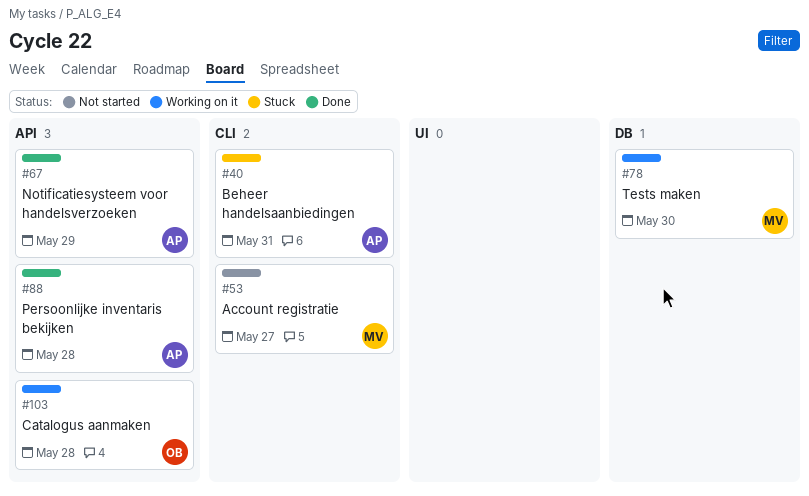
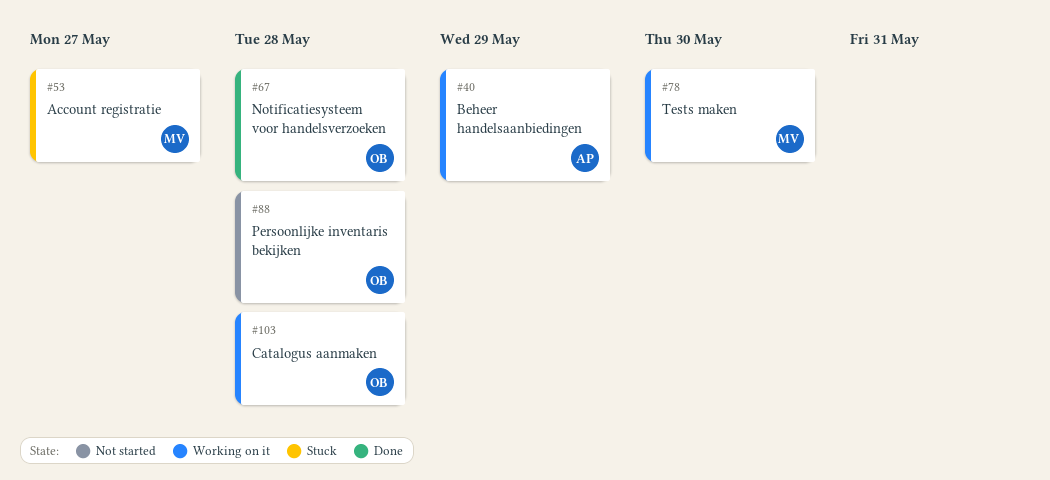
#40, status: Stuck -> Working on it
#40, due: May 31 -> May 29
#53, status: Not started -> Stuck
#67, owner: AP -> OB
#67, due: May 29 -> May 28
#88, status: Done -> Not started
#88, owner: AP -> OB

